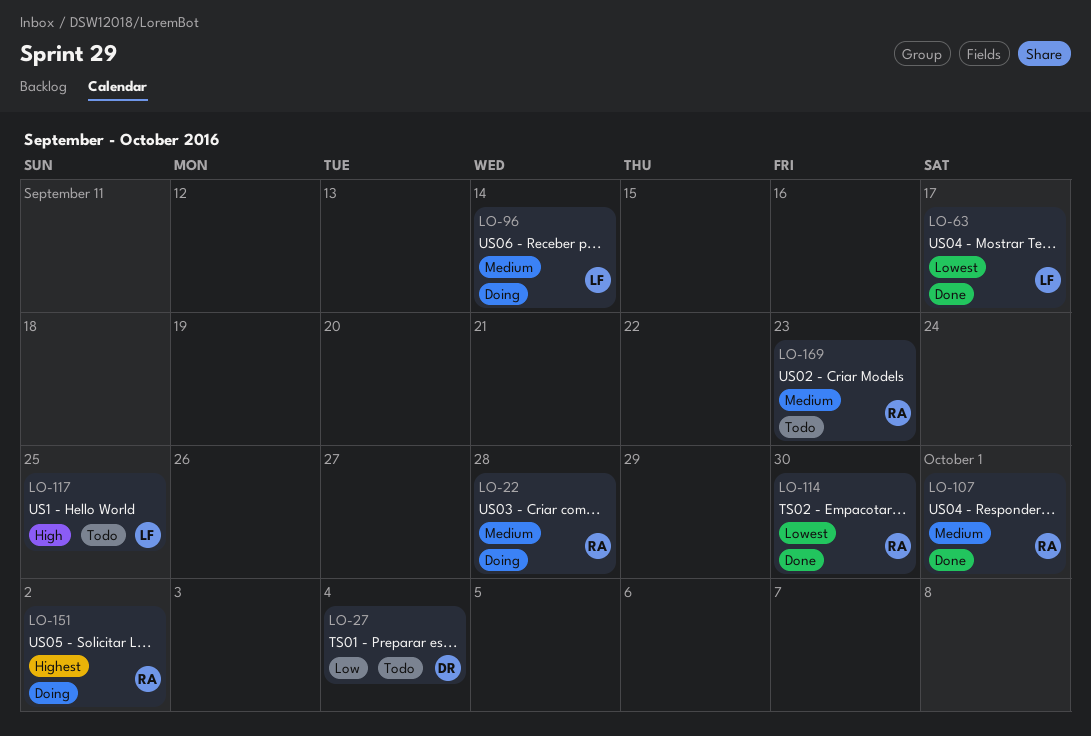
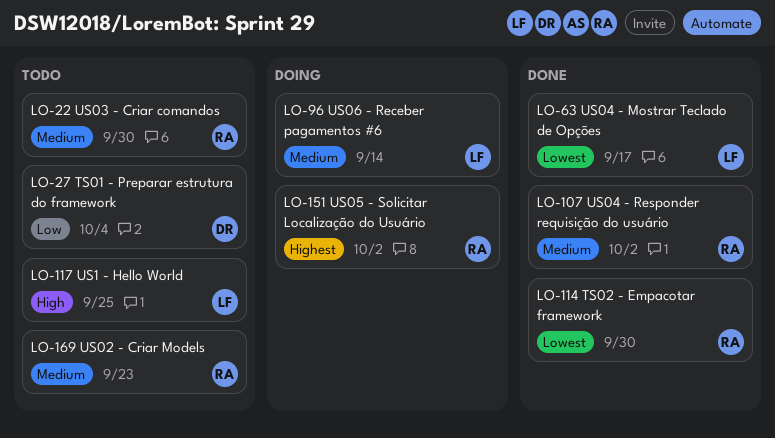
LO-22, status: Doing -> Todo
LO-22, due: Sep 28 -> Sep 30
LO-107, due: Oct 1 -> Oct 2

